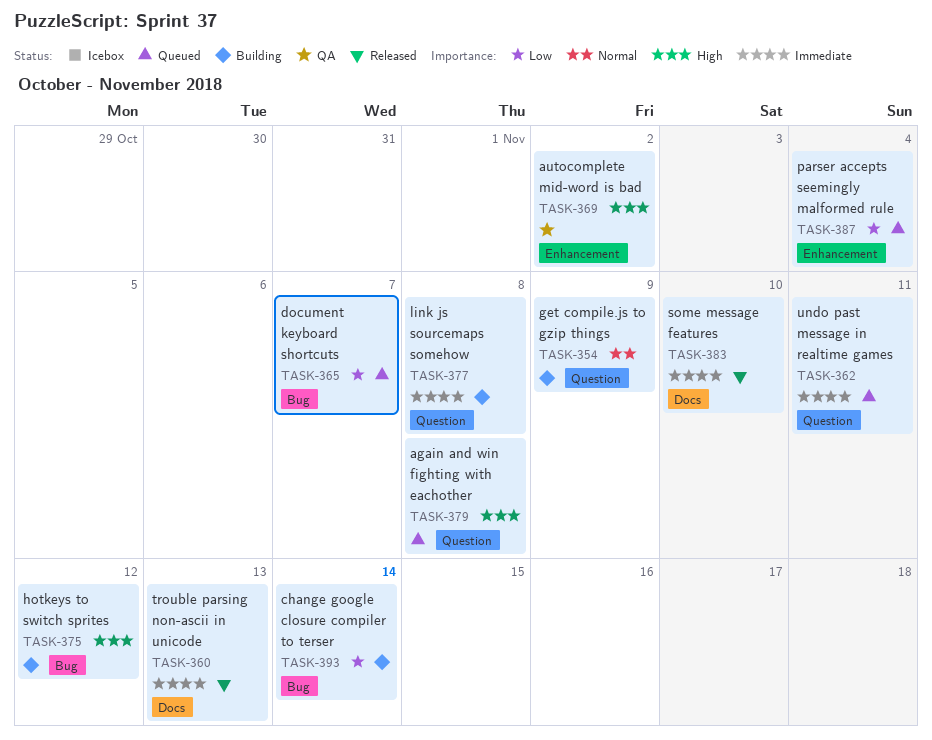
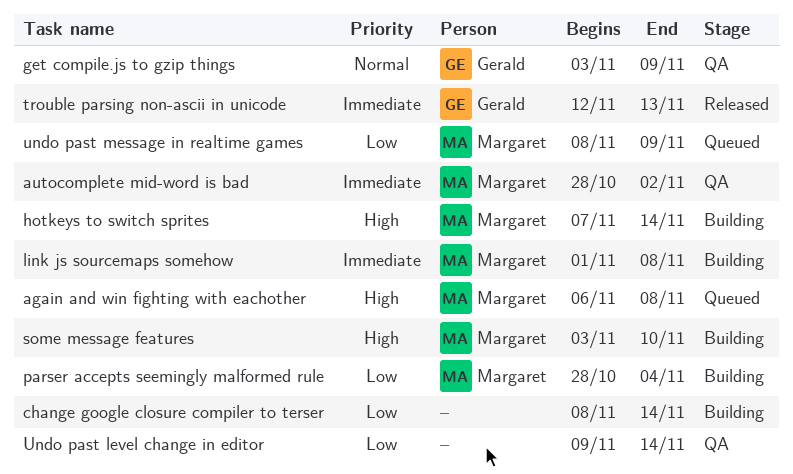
autocomplete mid-word is bad, priority: High -> Immediate
document keyboard shortcuts: present -> none
get compile.js to gzip things, status: Building -> QA
hotkeys to switch sprites, due: Nov 12 -> Nov 14
parser accepts seemingly malformed rule, status: Queued -> Building
some message features, status: Released -> Building
some message features, priority: Immediate -> High
Undo past level change in editor: none -> present
undo past message in realtime games, priority: Immediate -> Low
undo past message in realtime games, due: Nov 11 -> Nov 9

